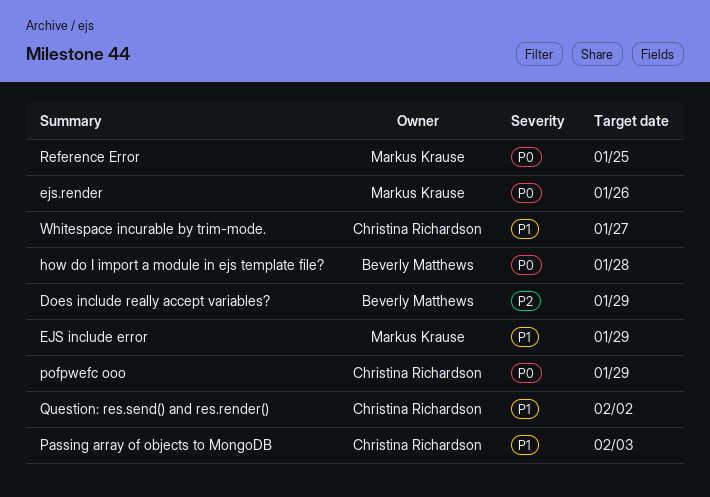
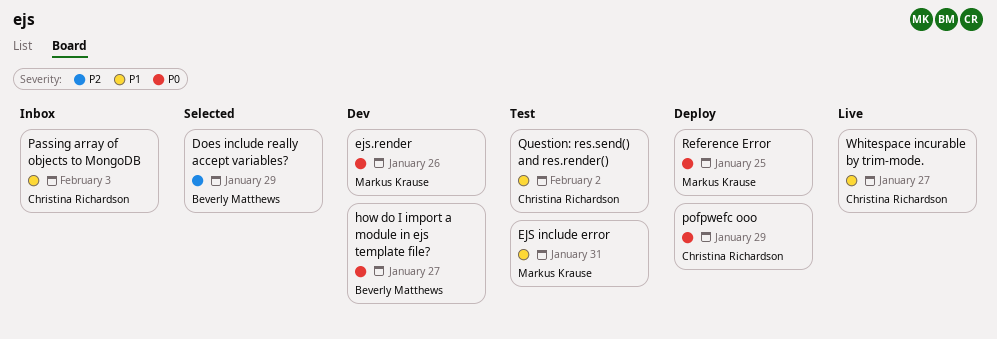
EJS include error, due: Jan 29 -> Jan 31
how do I import a module in ejs template file?, due: Jan 28 -> Jan 27

